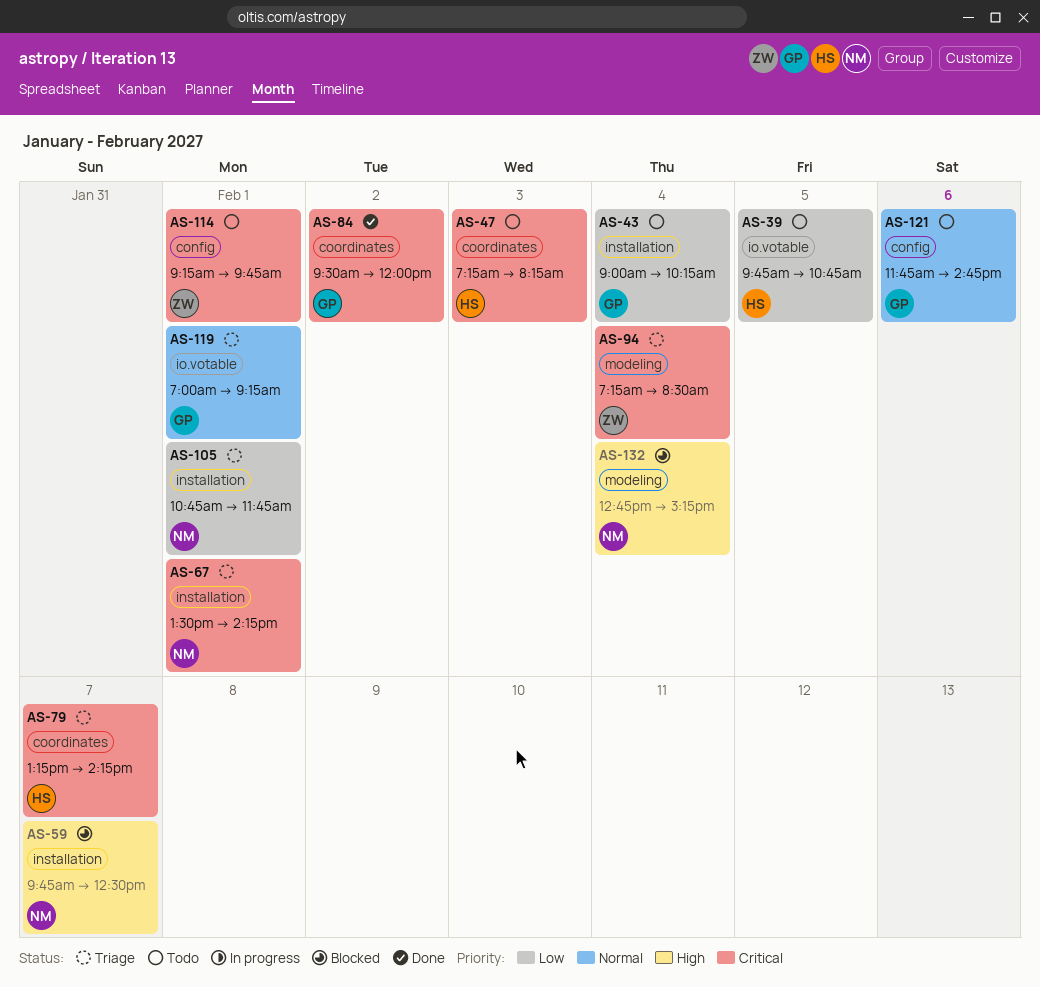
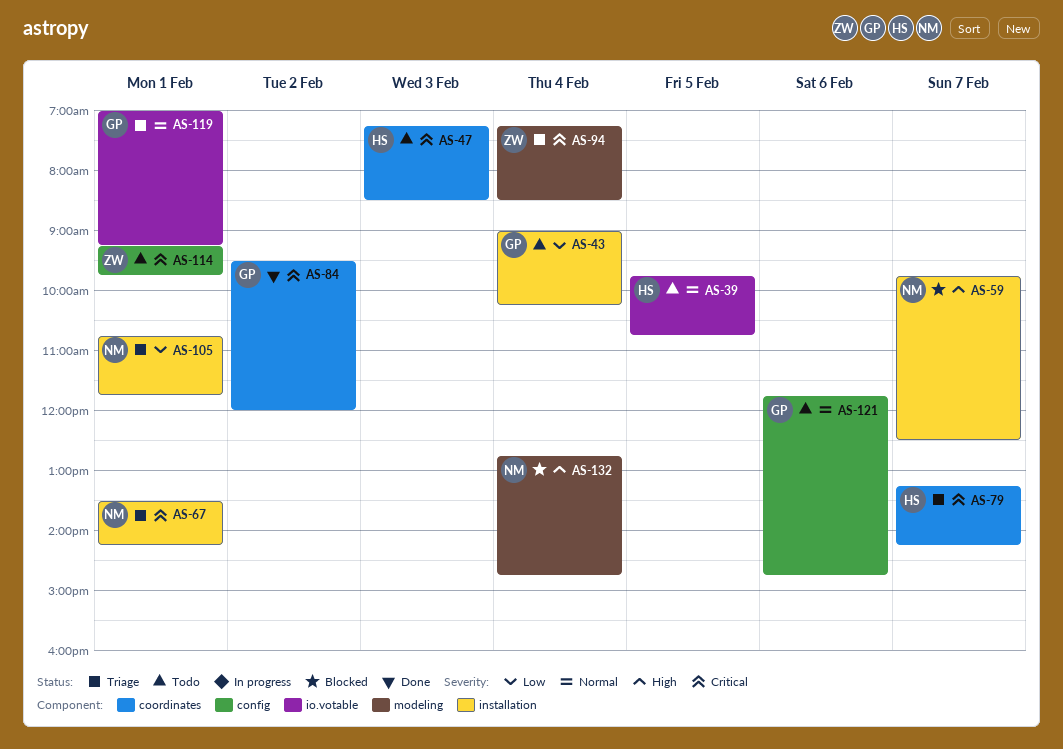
AS-39, priority: Low -> Normal
AS-47, ends: 08:15 -> 08:30
AS-132, ends: 15:15 -> 14:45

